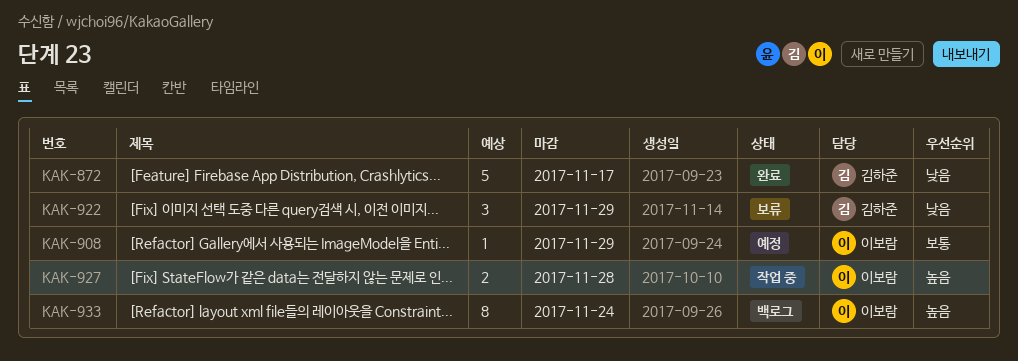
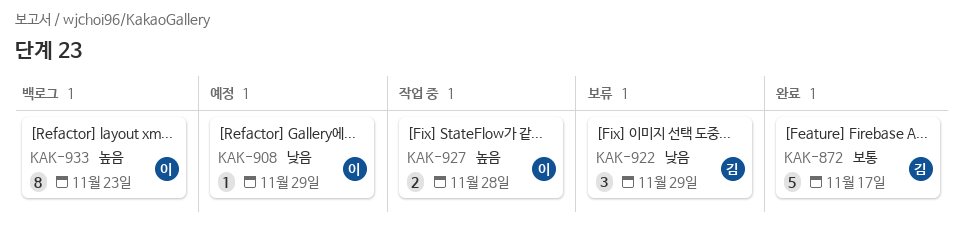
KAK-872, priority: 낮음 -> 보통
KAK-908, priority: 보통 -> 낮음
KAK-933, due: Nov 24 -> Nov 23

